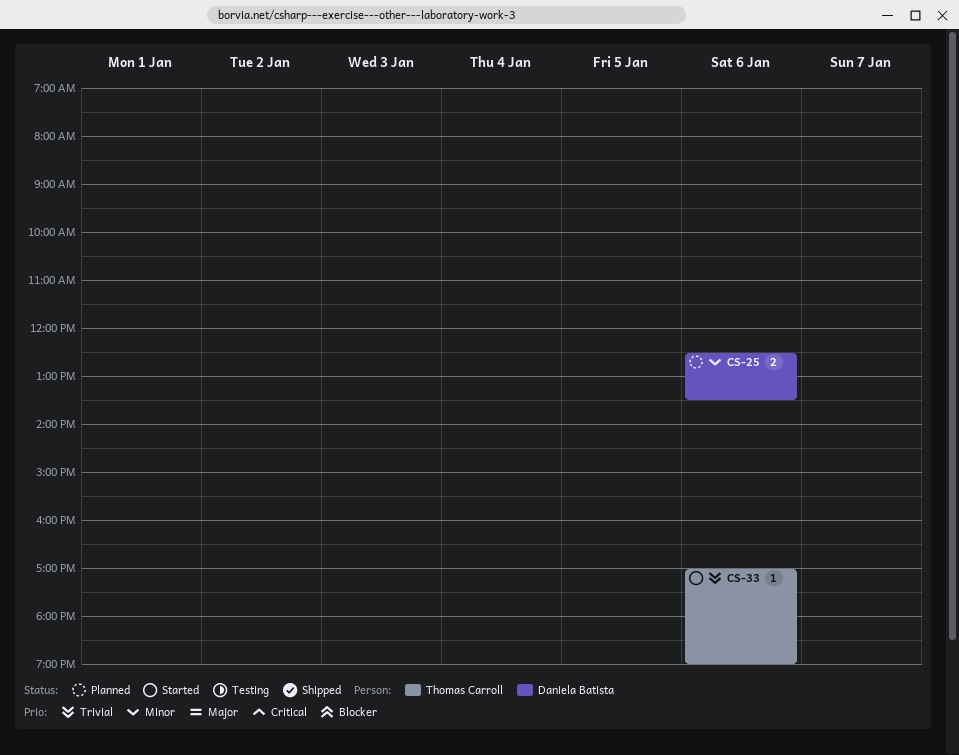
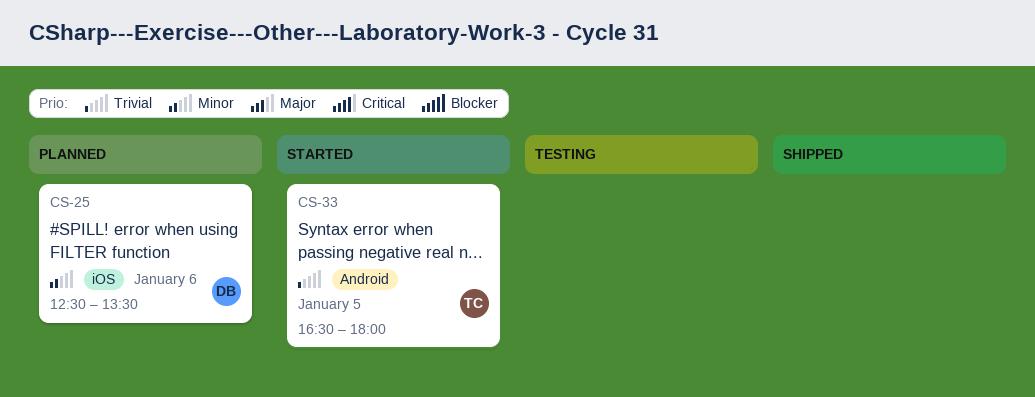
CS-33, day: Jan 6 -> Jan 5
CS-33, begins: 17:00 -> 16:30
CS-33, ends: 19:00 -> 18:00

